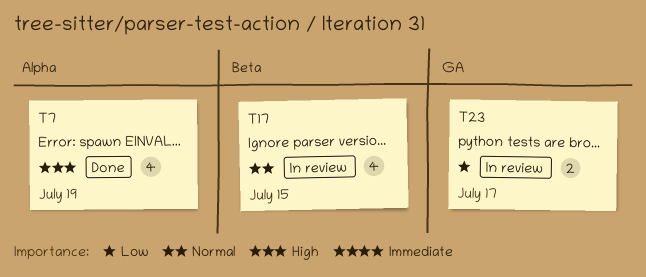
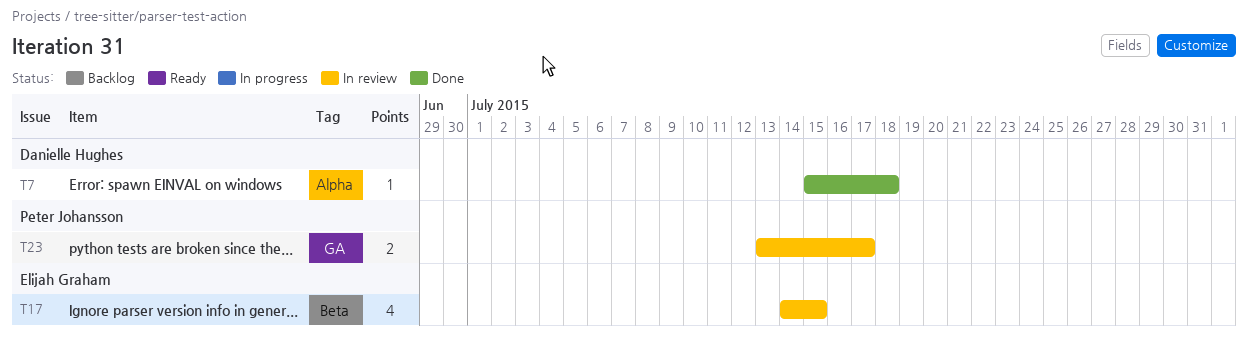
T7, estimate: 4 -> 1
T7, due: Jul 19 -> Jul 18

